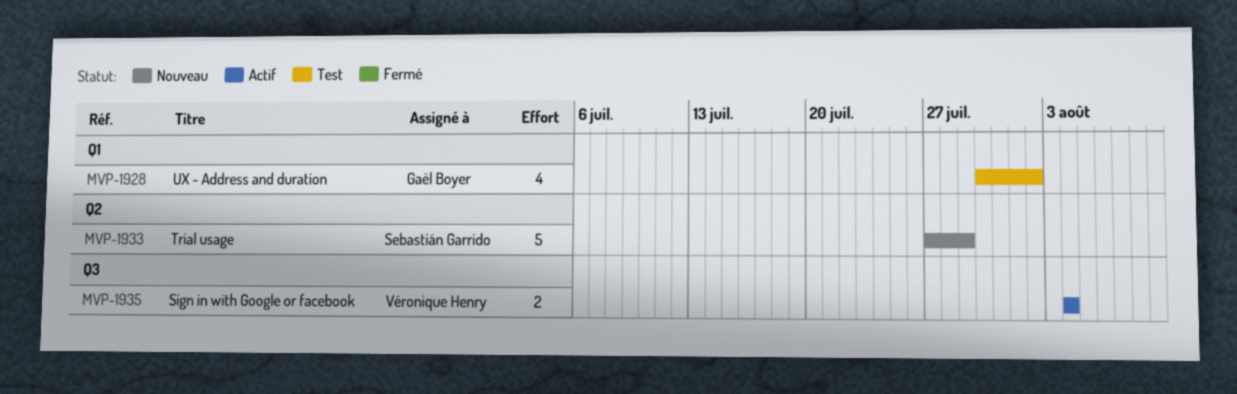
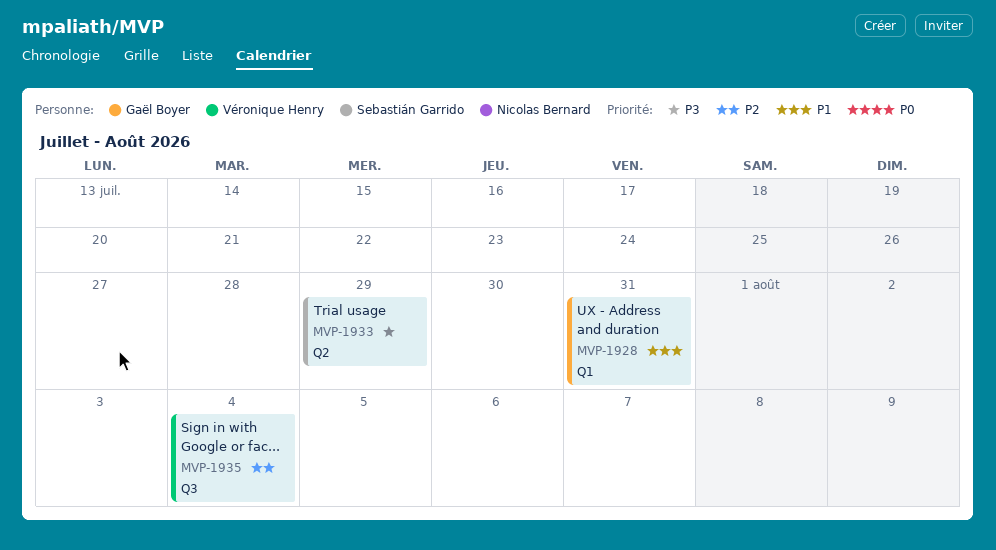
MVP-1928, due: Aug 2 -> Jul 31

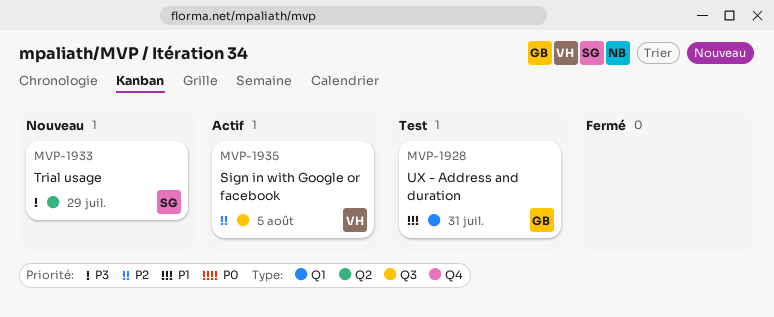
MVP-1935, due: Aug 4 -> Aug 5

